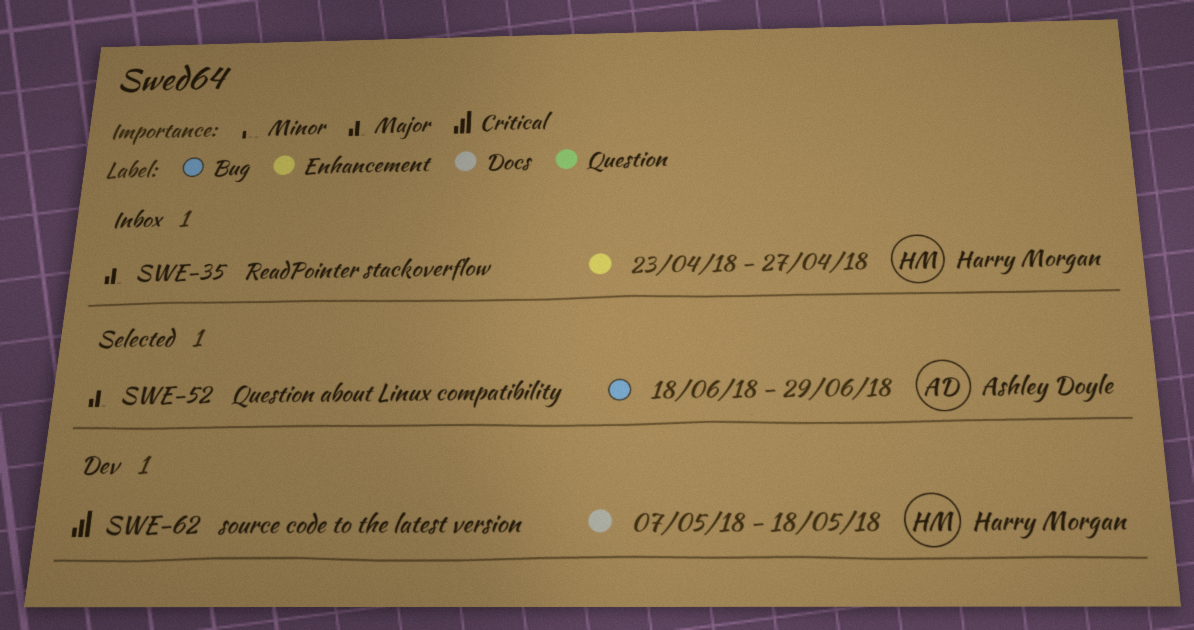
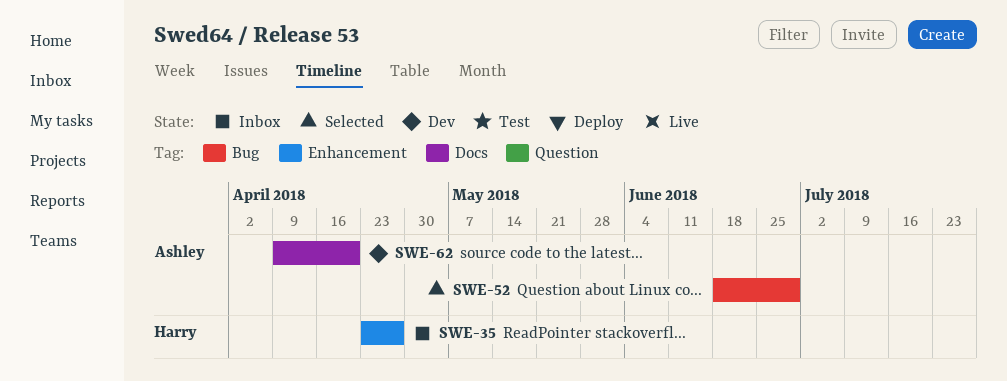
SWE-62, owner: Harry Morgan -> Ashley Doyle
SWE-62, start: May 7 -> Apr 9
SWE-62, due: May 18 -> Apr 20

